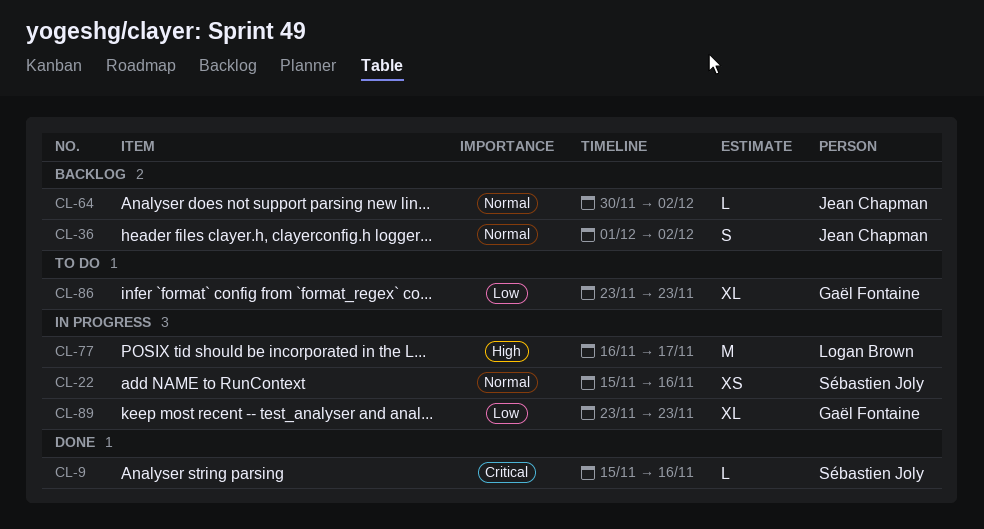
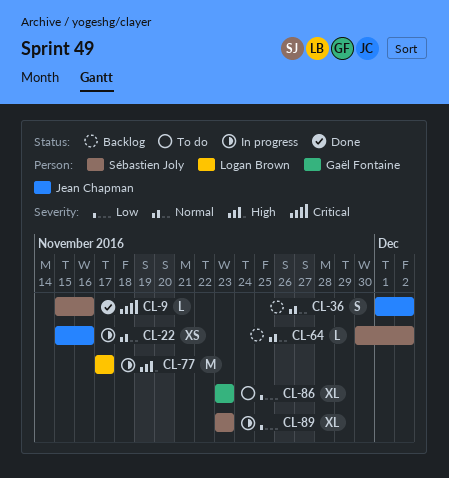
CL-22, owner: Sébastien Joly -> Jean Chapman
CL-64, owner: Jean Chapman -> Sébastien Joly
CL-77, start: Nov 16 -> Nov 17
CL-89, owner: Gaël Fontaine -> Sébastien Joly

